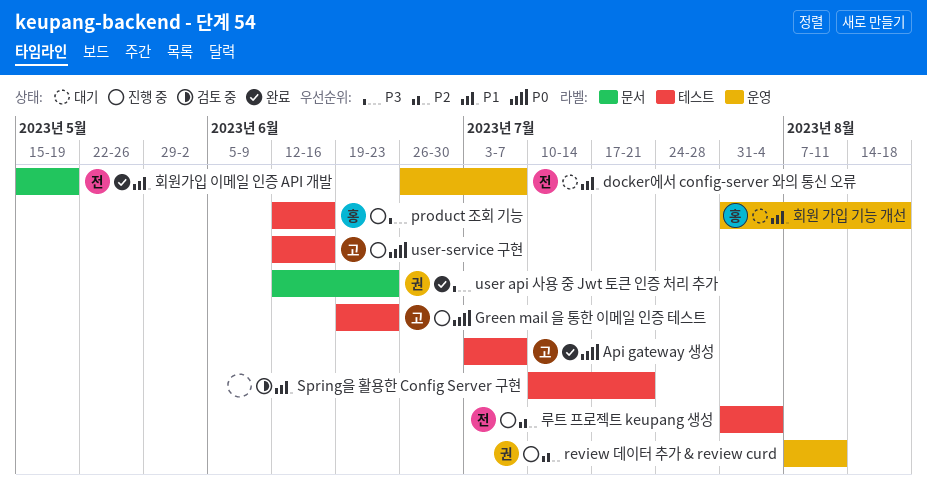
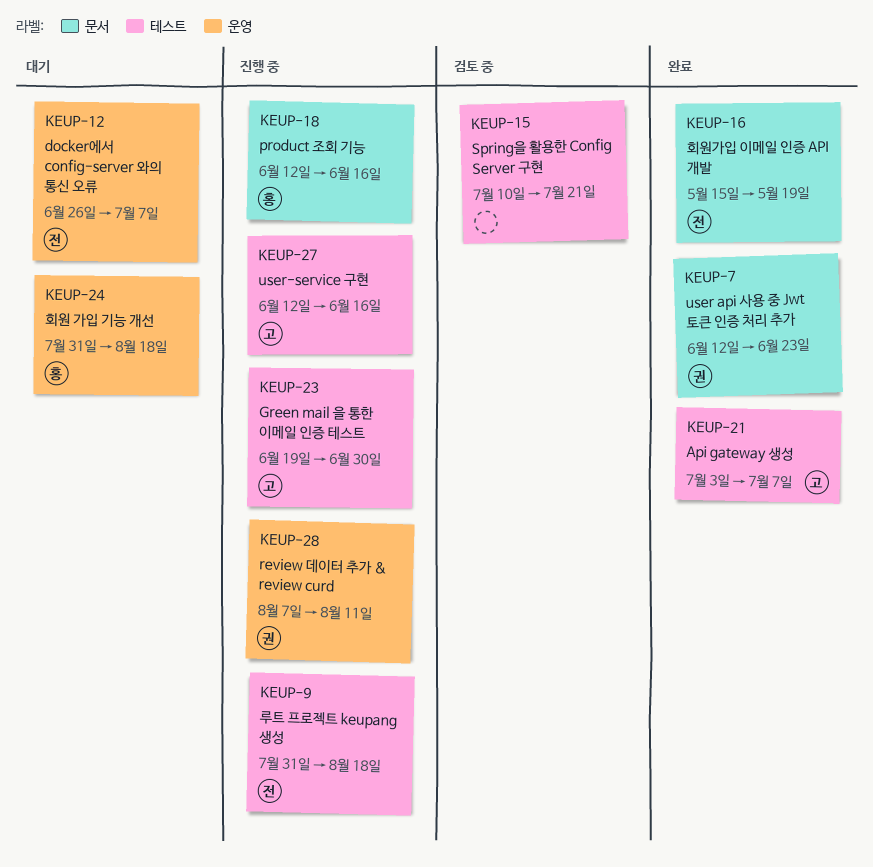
Green mail 을 통한 이메일 인증 테스트, due: Jun 23 -> Jun 30
product 조회 기능, label: 테스트 -> 문서
루트 프로젝트 keupang 생성, due: Aug 4 -> Aug 18

